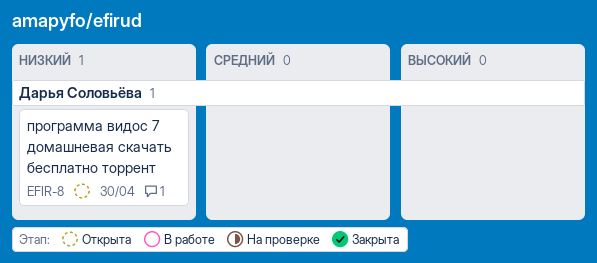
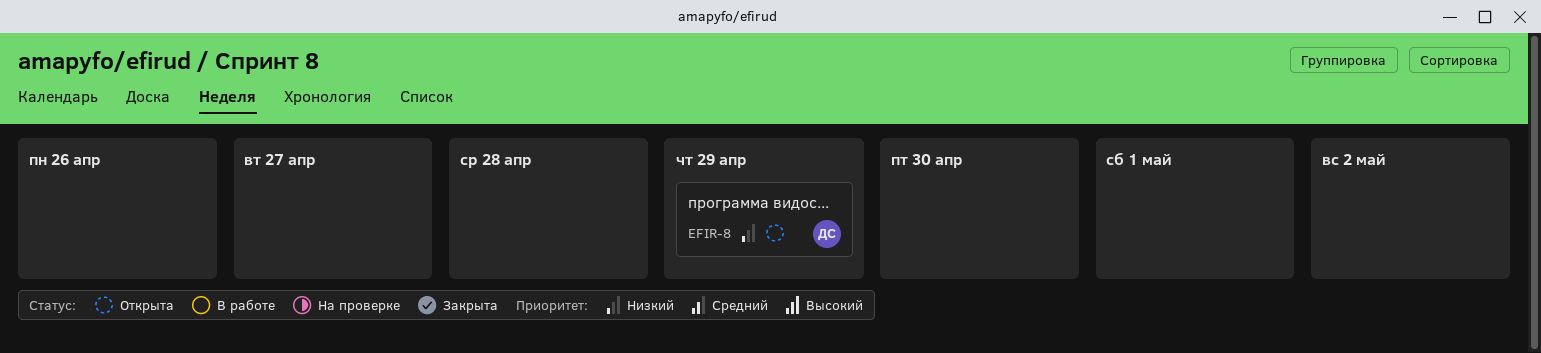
EFIR-8, due: Apr 30 -> Apr 29

